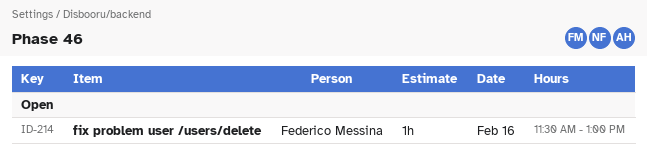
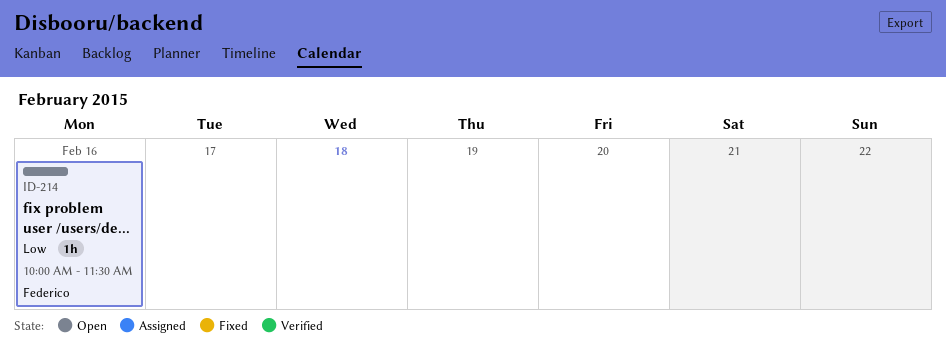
ID-214, begins: 11:30 -> 10:00
ID-214, ends: 13:00 -> 11:30

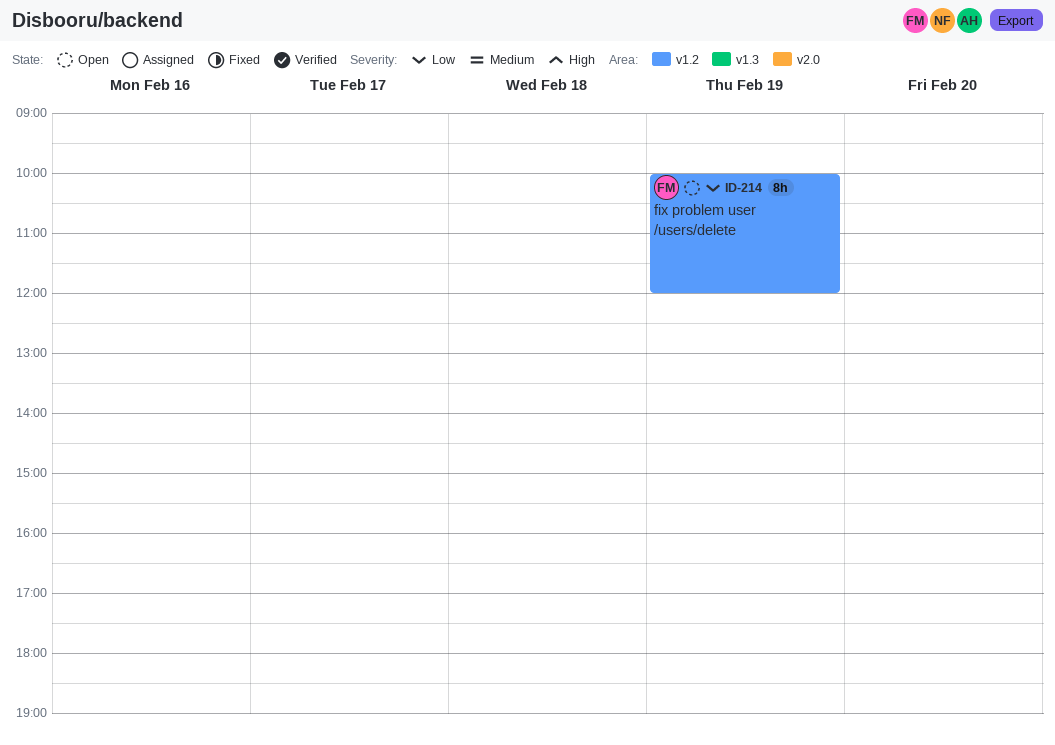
ID-214, estimate: 1h -> 8h
ID-214, day: Feb 16 -> Feb 19
ID-214, ends: 11:30 -> 12:00

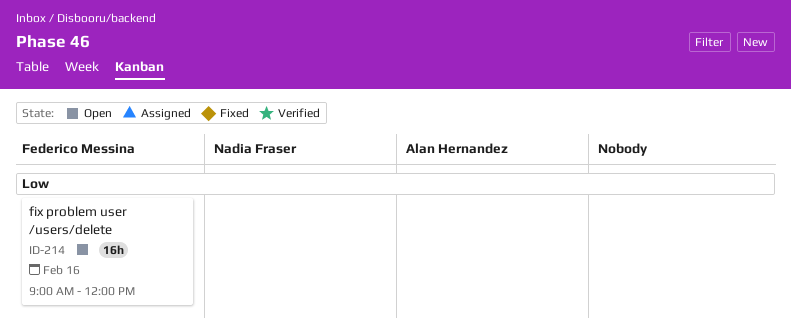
ID-214, estimate: 8h -> 16h
ID-214, day: Feb 19 -> Feb 16
ID-214, begins: 10:00 -> 09:00

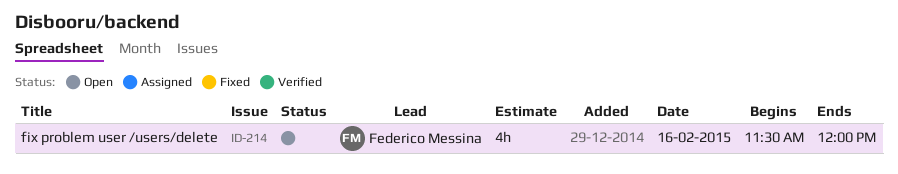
ID-214, estimate: 16h -> 4h
ID-214, begins: 09:00 -> 11:30

